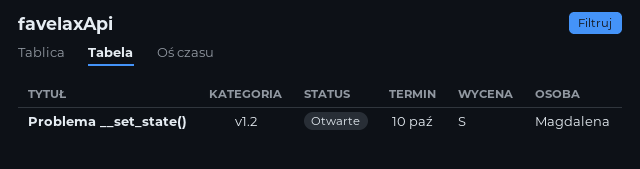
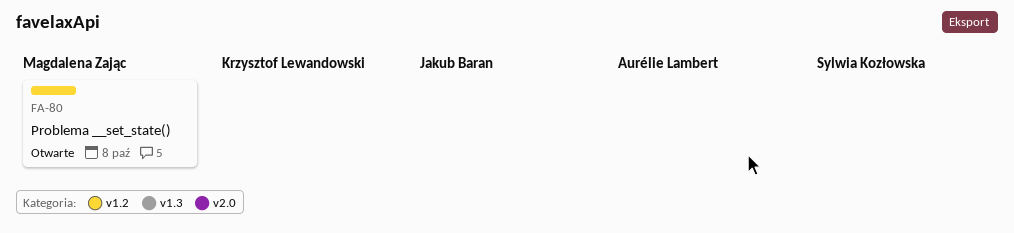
Problema __set_state(), due: Oct 10 -> Oct 8

